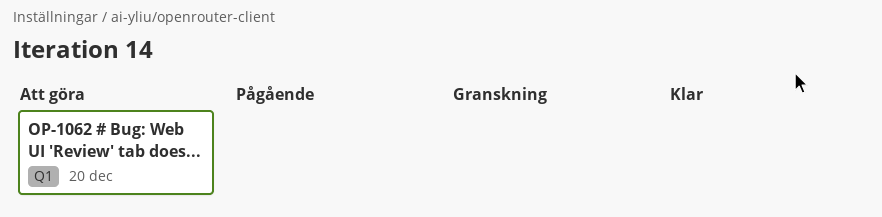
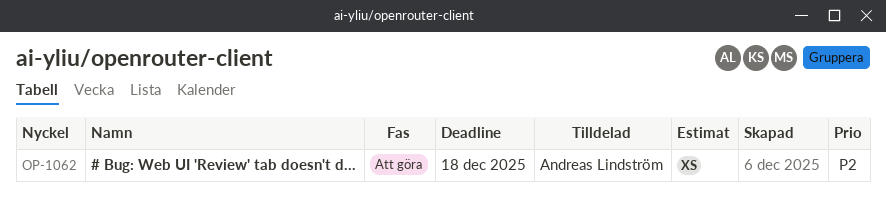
OP-1062, due: Dec 20 -> Dec 18

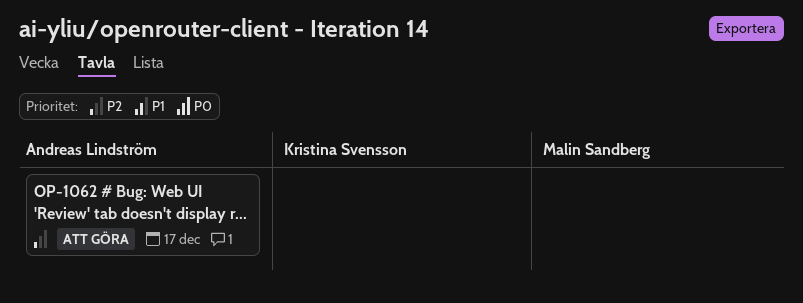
OP-1062, due: Dec 18 -> Dec 17

